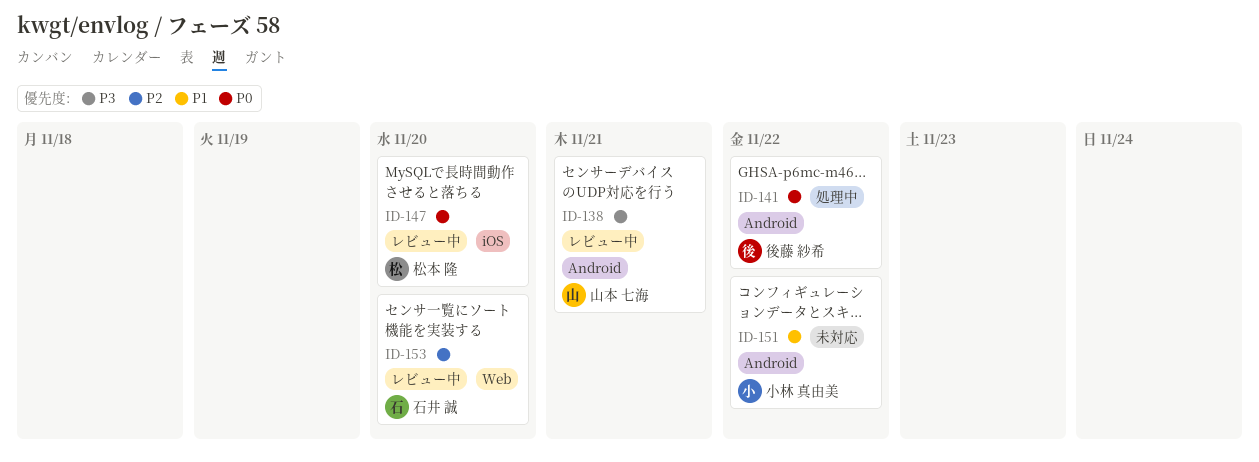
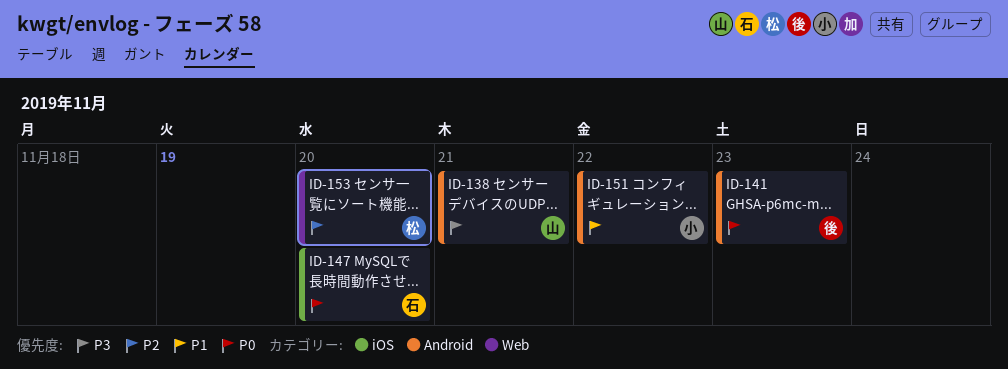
ID-141, due: Nov 22 -> Nov 23
ID-147, owner: 松本 隆 -> 石井 誠
ID-153, owner: 石井 誠 -> 松本 隆

